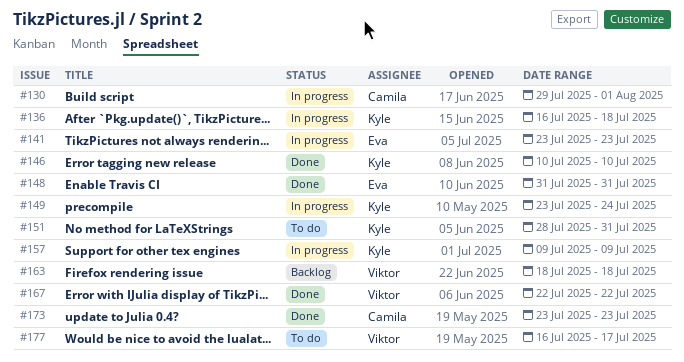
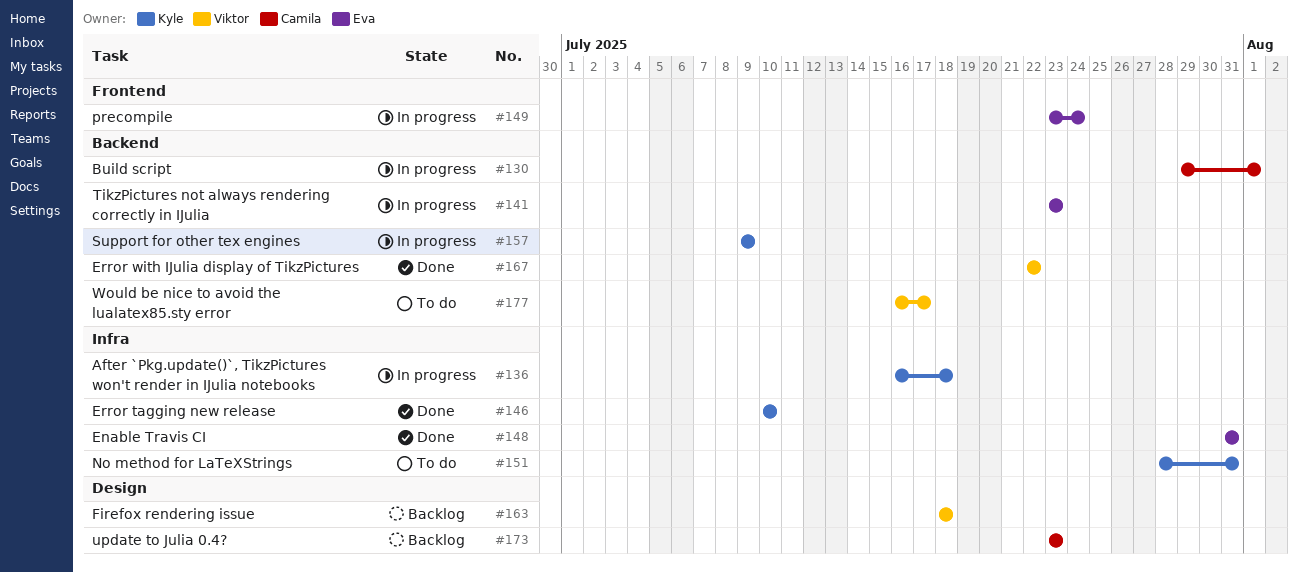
#149, owner: Kyle -> Eva
#173, status: Done -> Backlog

